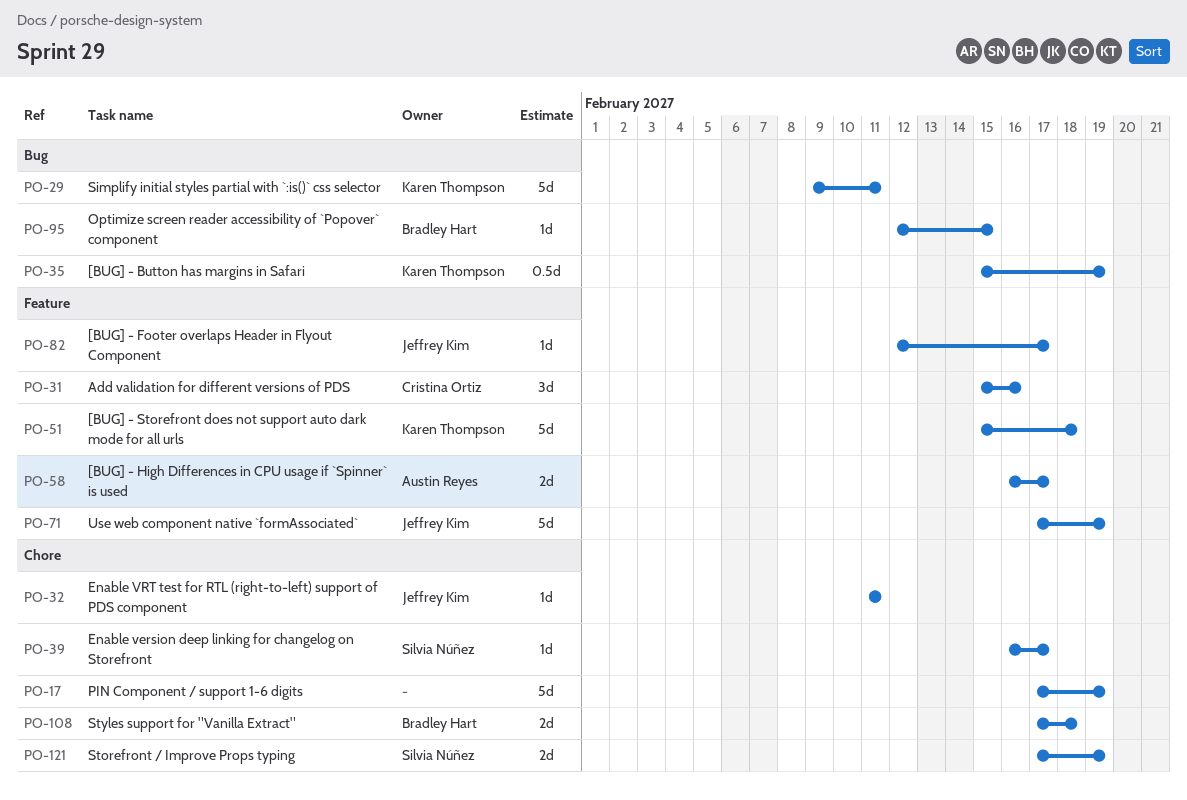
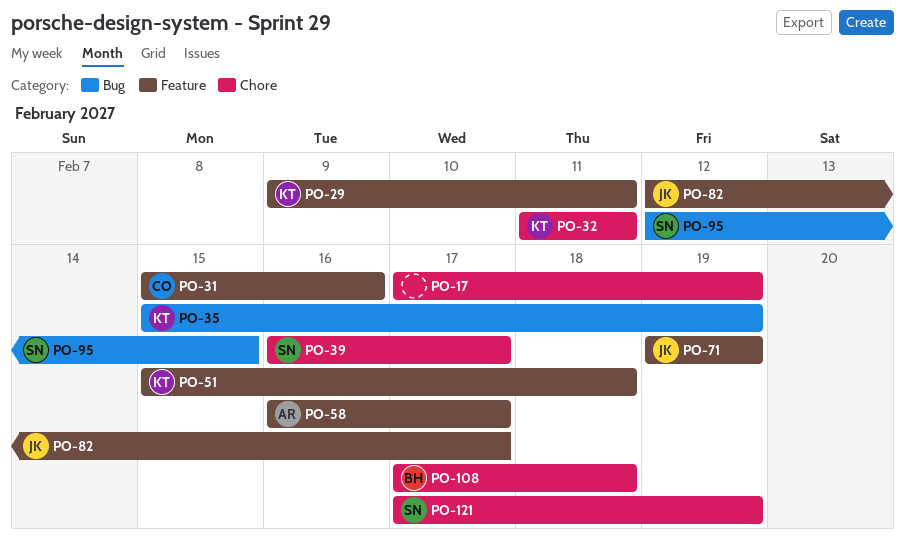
PO-29, label: Bug -> Feature
PO-32, owner: Jeffrey Kim -> Karen Thompson
PO-71, start: Feb 17 -> Feb 19
PO-95, owner: Bradley Hart -> Silvia Núñez

